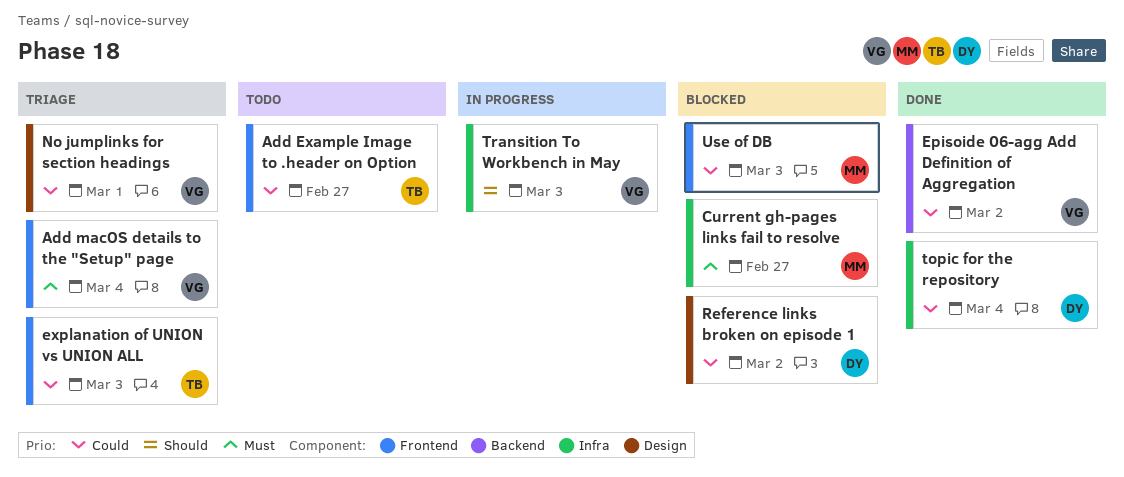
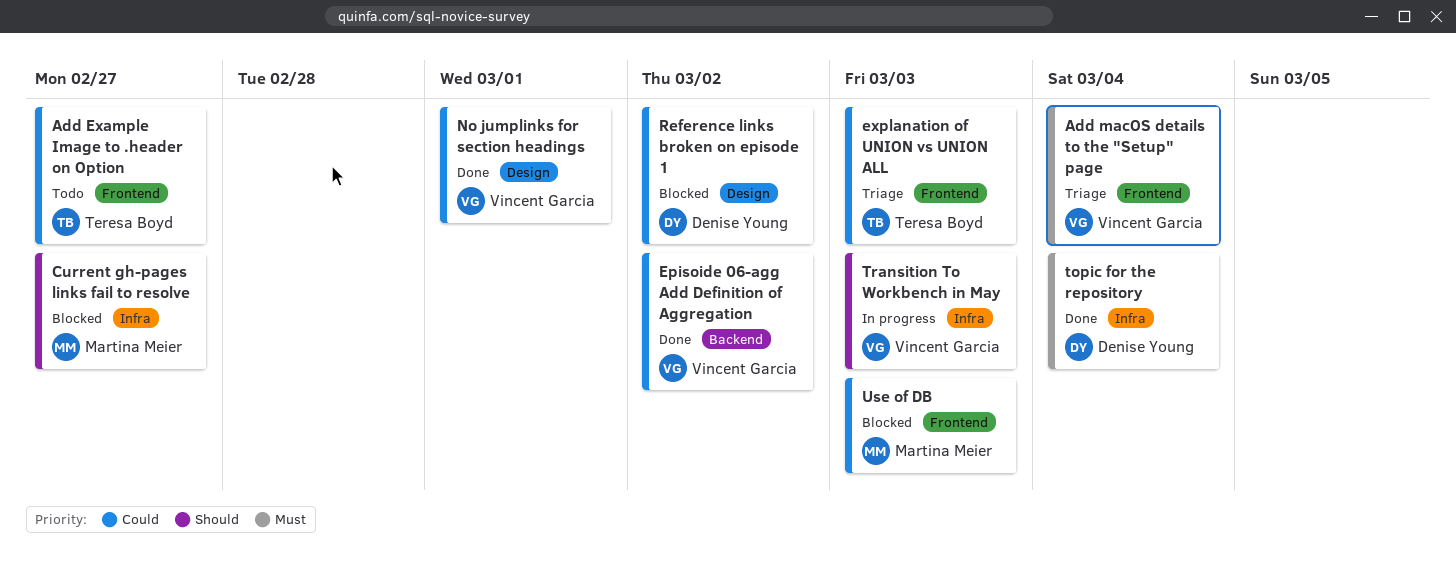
Current gh-pages links fail to resolve, priority: Must -> Should
No jumplinks for section headings, status: Triage -> Done
topic for the repository, priority: Could -> Must

